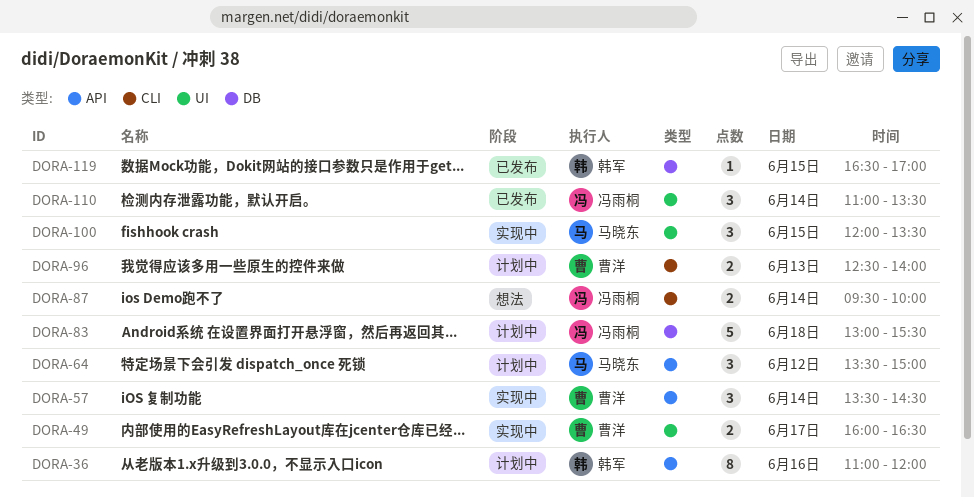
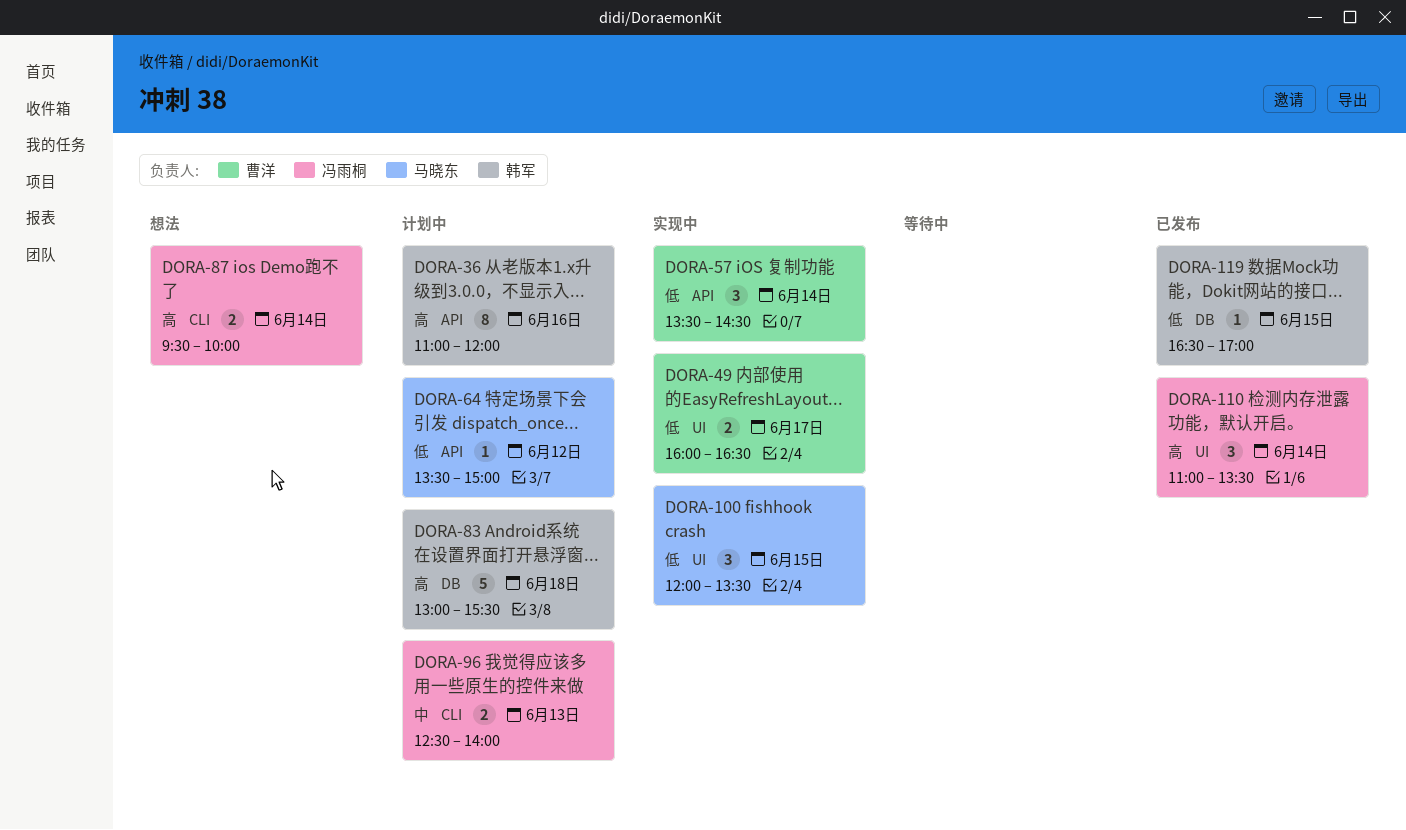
DORA-64, estimate: 3 -> 1
DORA-83, owner: 冯雨桐 -> 韩军
DORA-96, owner: 曹洋 -> 冯雨桐

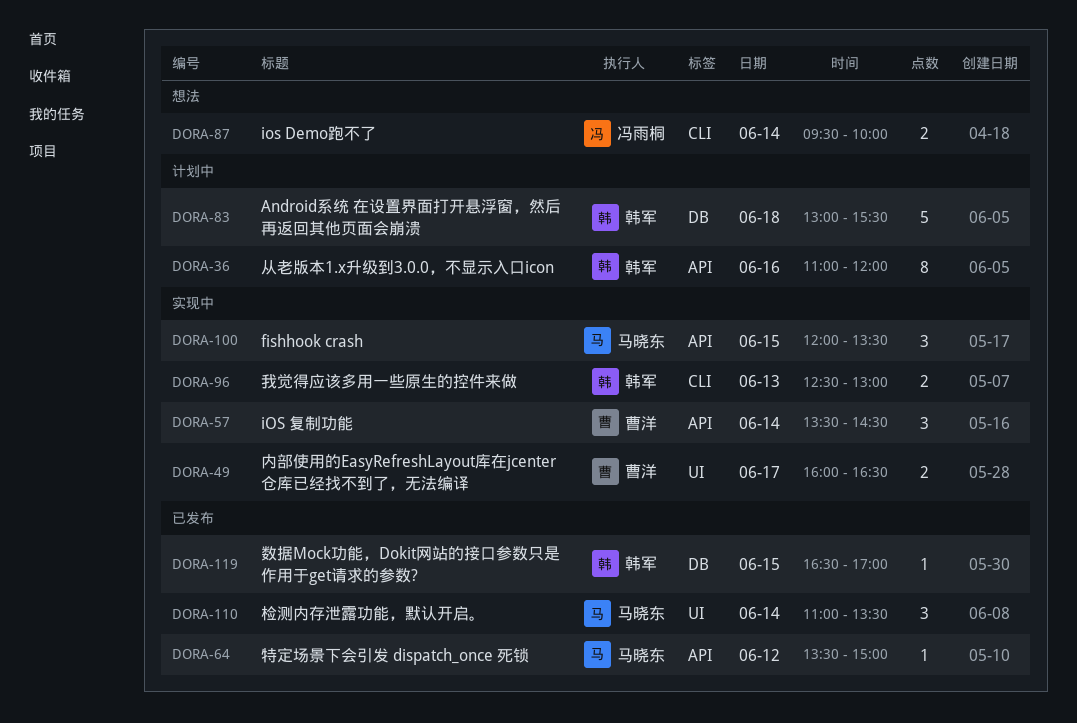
DORA-64, status: 计划中 -> 已发布
DORA-96, status: 计划中 -> 实现中
DORA-96, owner: 冯雨桐 -> 韩军
DORA-96, ends: 14:00 -> 13:00
DORA-100, label: UI -> API
DORA-110, owner: 冯雨桐 -> 马晓东

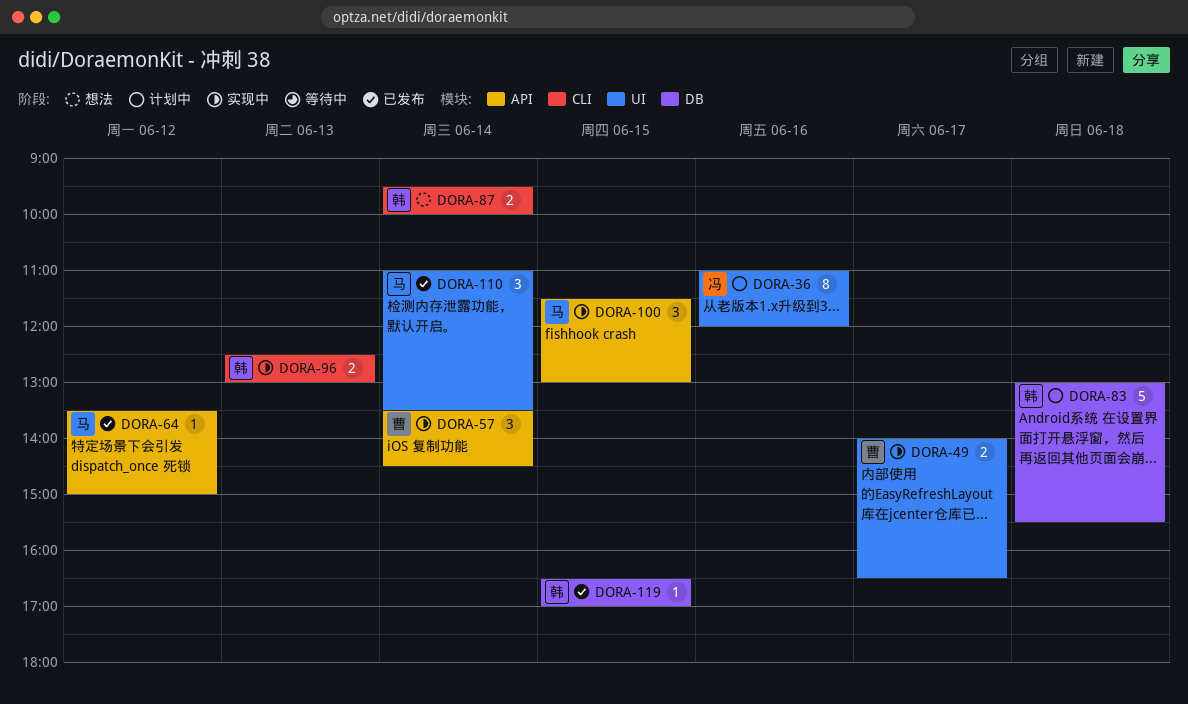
DORA-36, owner: 韩军 -> 冯雨桐
DORA-36, label: API -> UI
DORA-49, begins: 16:00 -> 14:00
DORA-87, owner: 冯雨桐 -> 韩军
DORA-100, begins: 12:00 -> 11:30
DORA-100, ends: 13:30 -> 13:00

